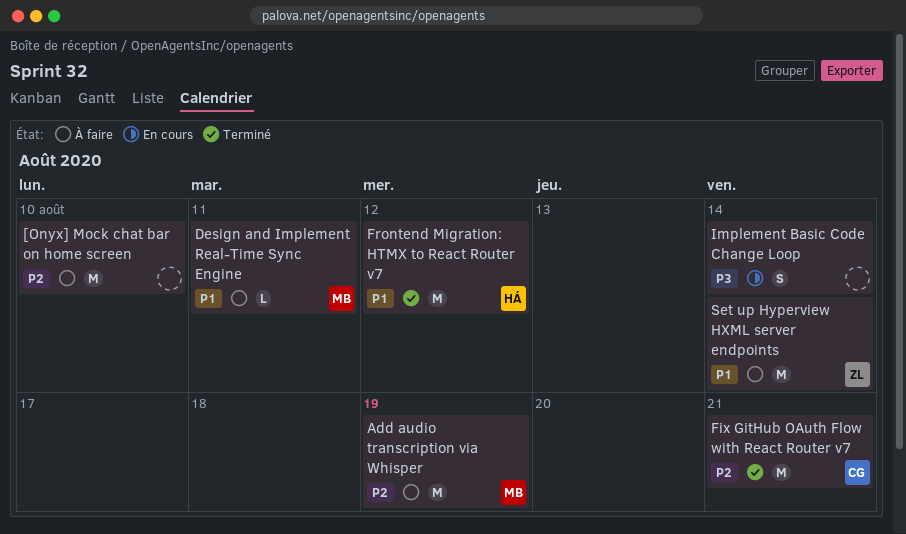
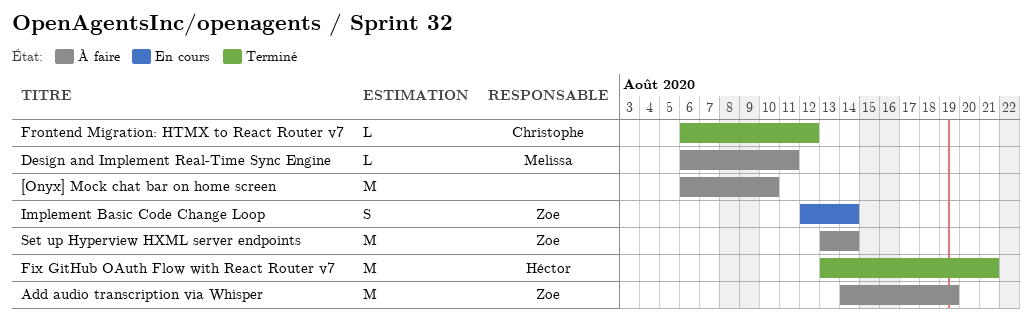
Add audio transcription via Whisper, owner: Melissa -> Zoe
Fix GitHub OAuth Flow with React Router v7, owner: Christophe -> Héctor
Frontend Migration: HTMX to React Router v7, owner: Héctor -> Christophe
Frontend Migration: HTMX to React Router v7, estimate: M -> L
Implement Basic Code Change Loop, owner: none -> Zoe

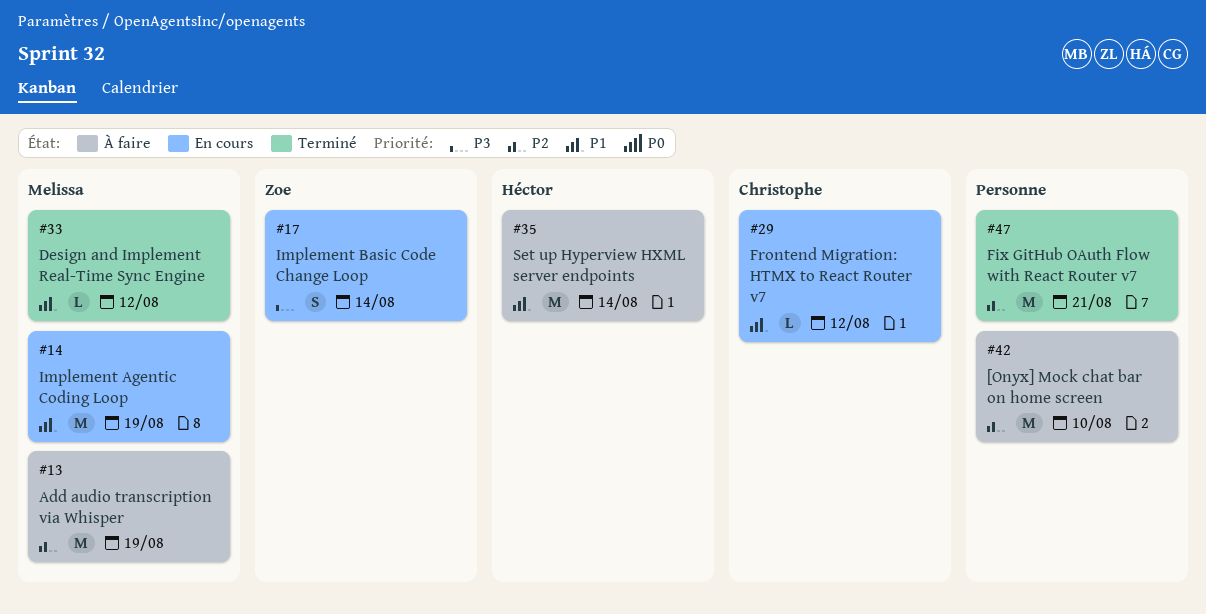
Add audio transcription via Whisper, owner: Zoe -> Melissa
Design and Implement Real-Time Sync Engine, status: À faire -> Terminé
Design and Implement Real-Time Sync Engine, due: Aug 11 -> Aug 12
Fix GitHub OAuth Flow with React Router v7, owner: Héctor -> none
Frontend Migration: HTMX to React Router v7, status: Terminé -> En cours
Implement Agentic Coding Loop: none -> present
Set up Hyperview HXML server endpoints, owner: Zoe -> Héctor

